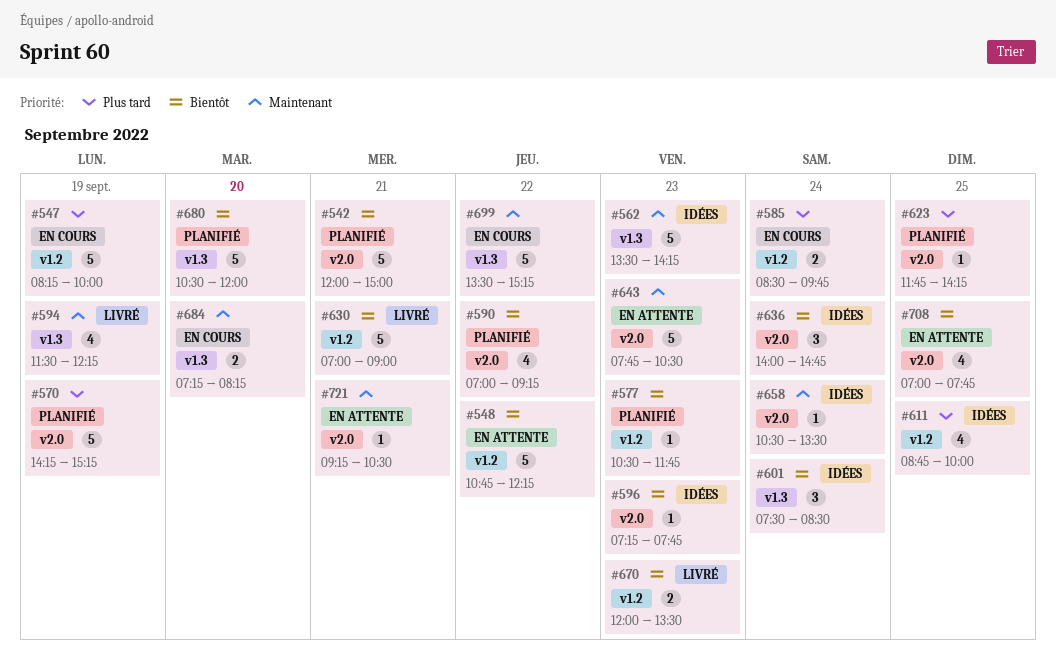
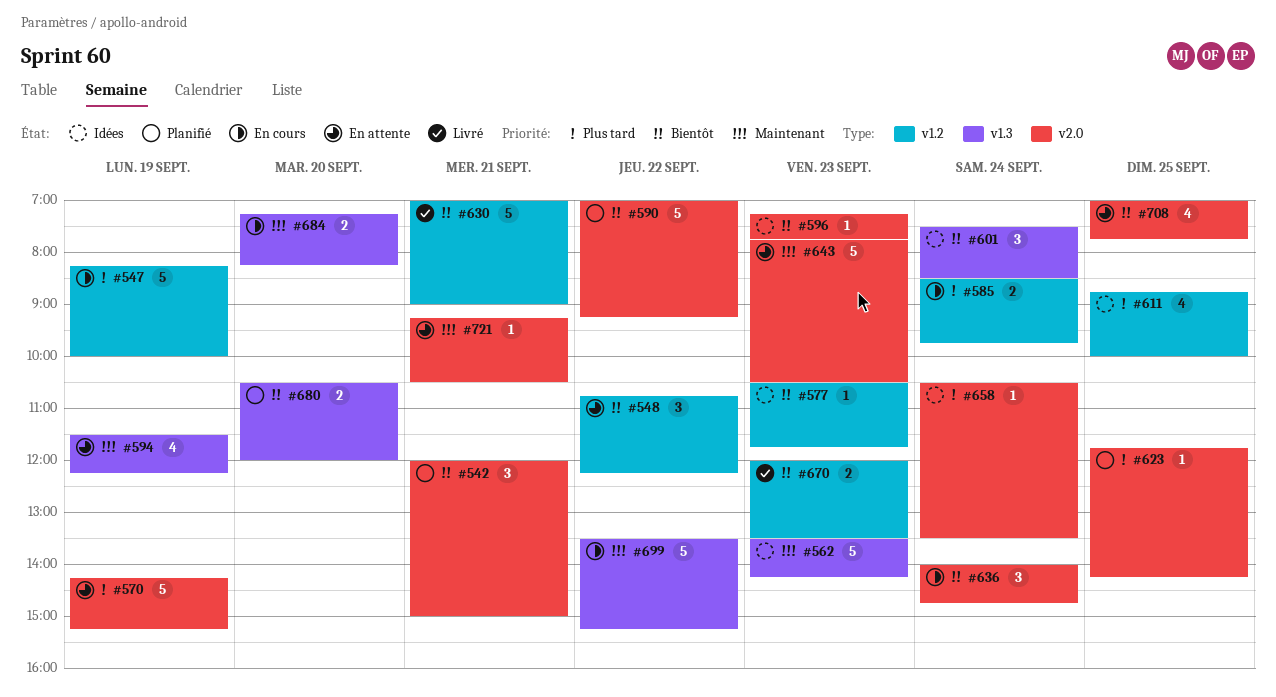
#542, estimate: 5 -> 3
#548, estimate: 5 -> 3
#570, status: Planifié -> En attente
#577, status: Planifié -> Idées
#590, estimate: 4 -> 5
#594, status: Livré -> En attente
#636, status: Idées -> En cours
#658, priority: Maintenant -> Plus tard
#680, estimate: 5 -> 2

